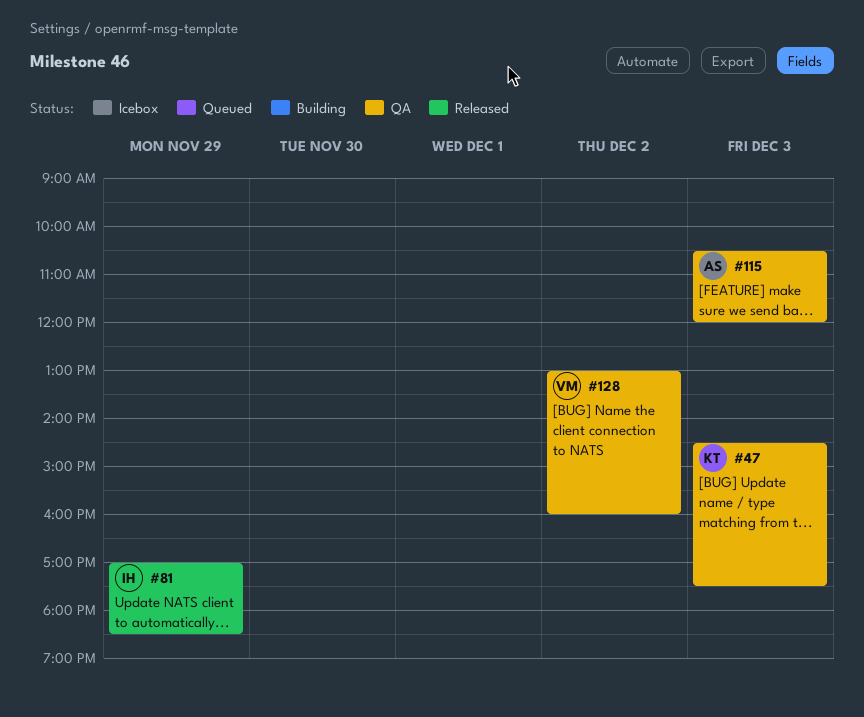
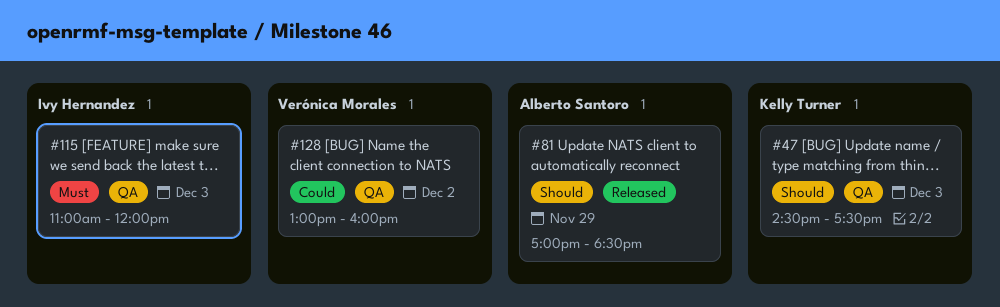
#81, owner: Ivy Hernandez -> Alberto Santoro
#115, owner: Alberto Santoro -> Ivy Hernandez
#115, begins: 10:30 -> 11:00

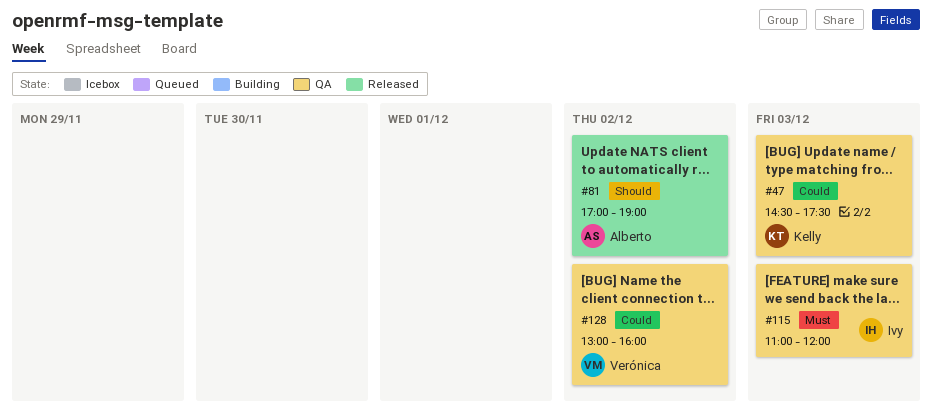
#47, priority: Should -> Could
#81, day: Nov 29 -> Dec 2
#81, ends: 18:30 -> 19:00

